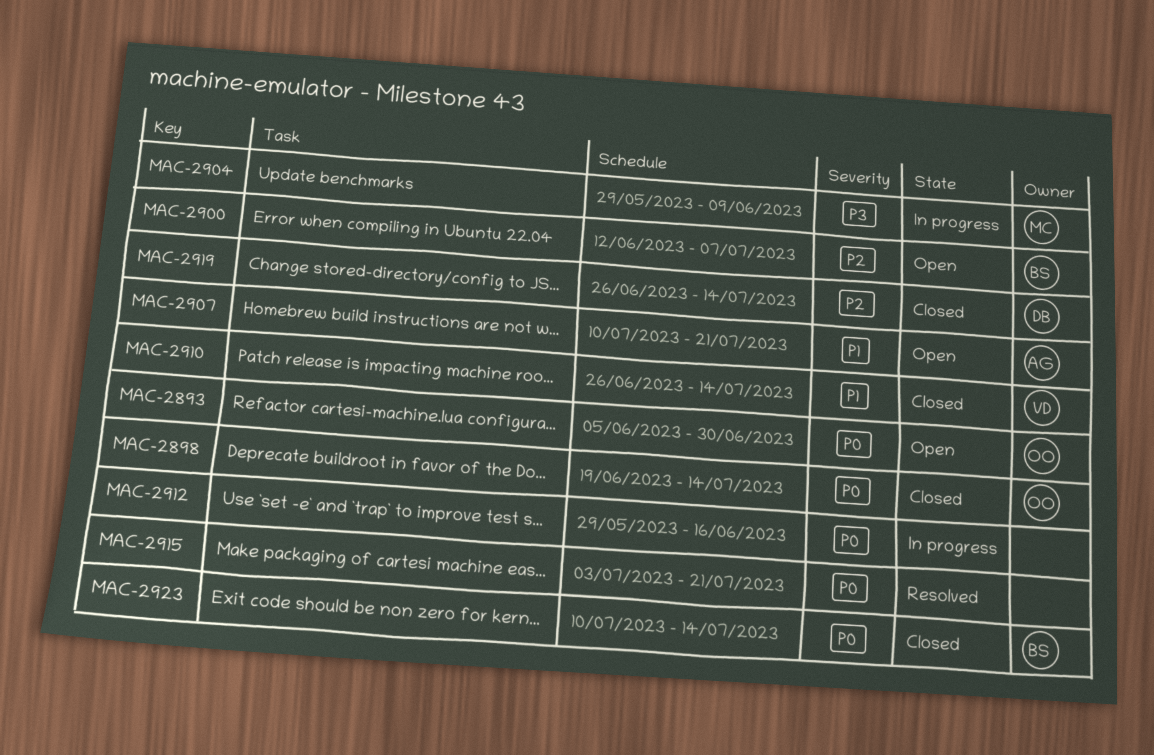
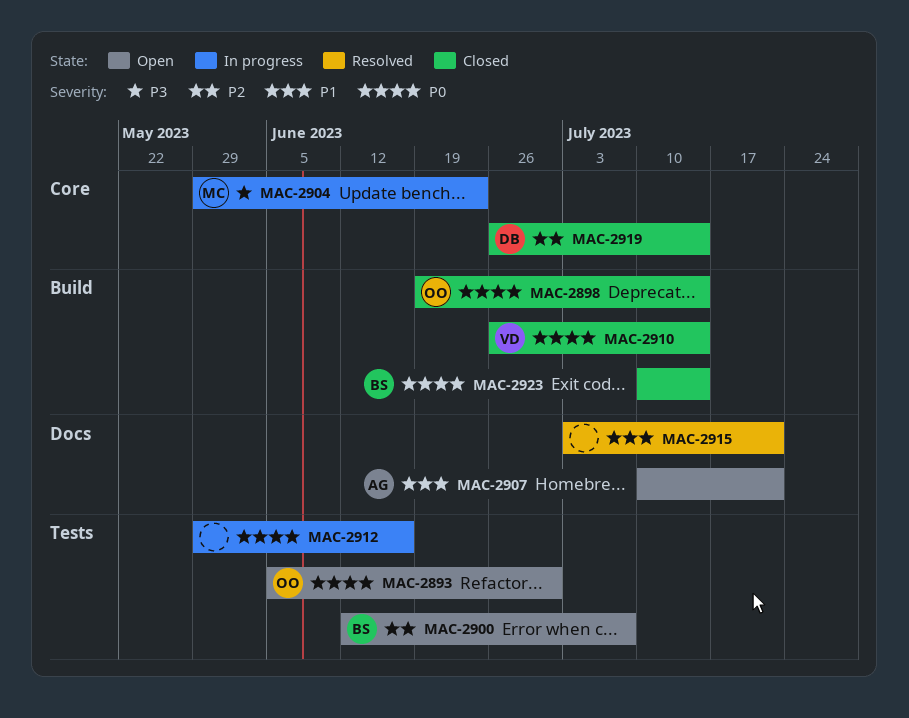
MAC-2904, due: Jun 9 -> Jun 23
MAC-2910, priority: P1 -> P0
MAC-2915, priority: P0 -> P1

